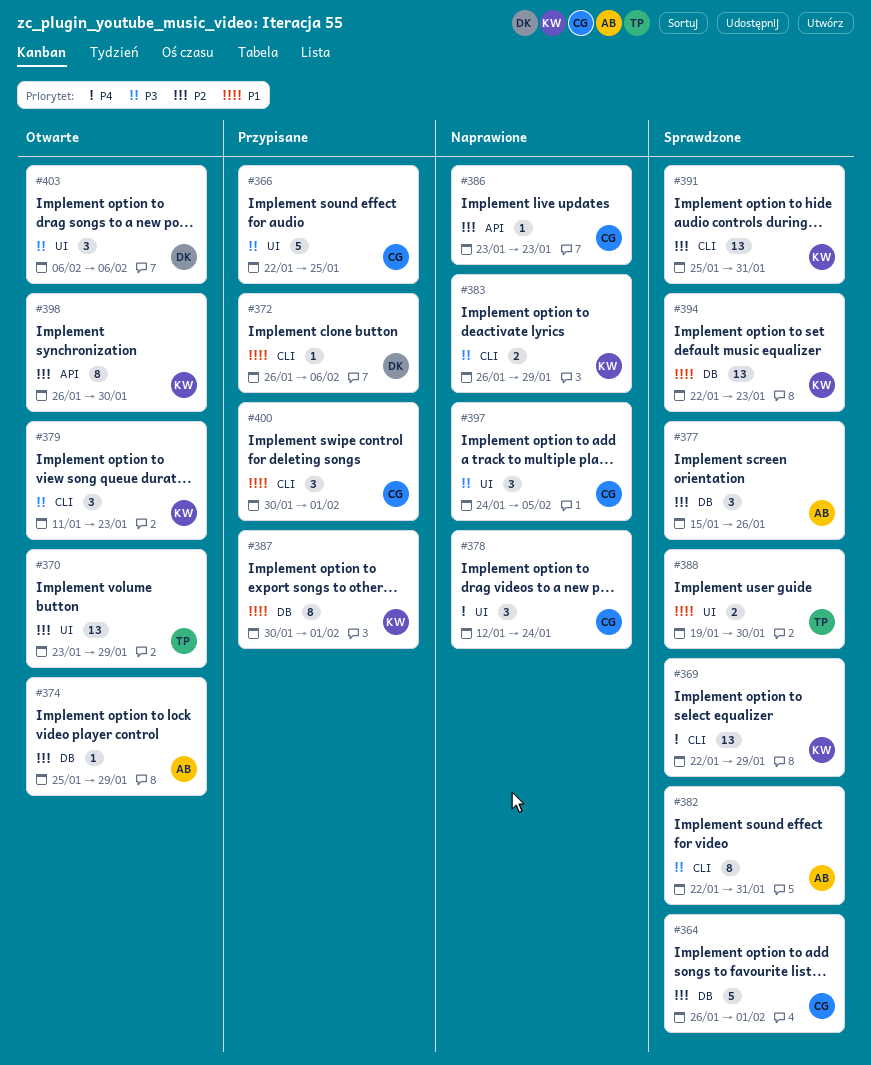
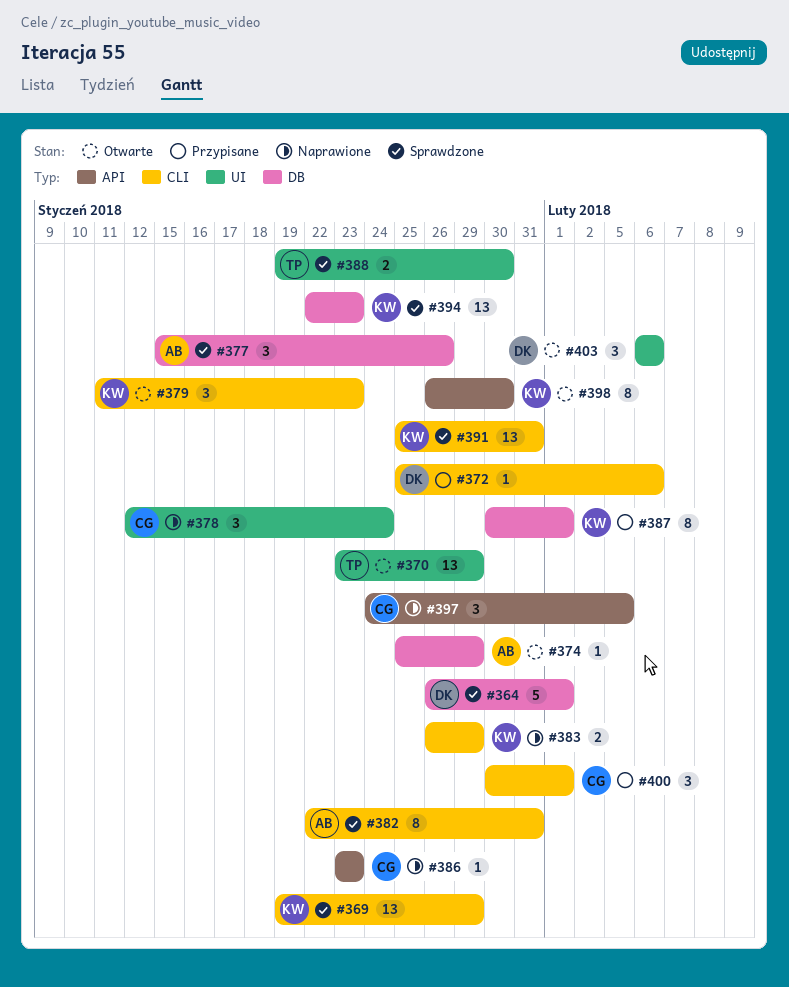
#364, owner: CG -> DK
#366: present -> none
#369, start: Jan 22 -> Jan 19
#372, start: Jan 26 -> Jan 25
#397, label: UI -> API

